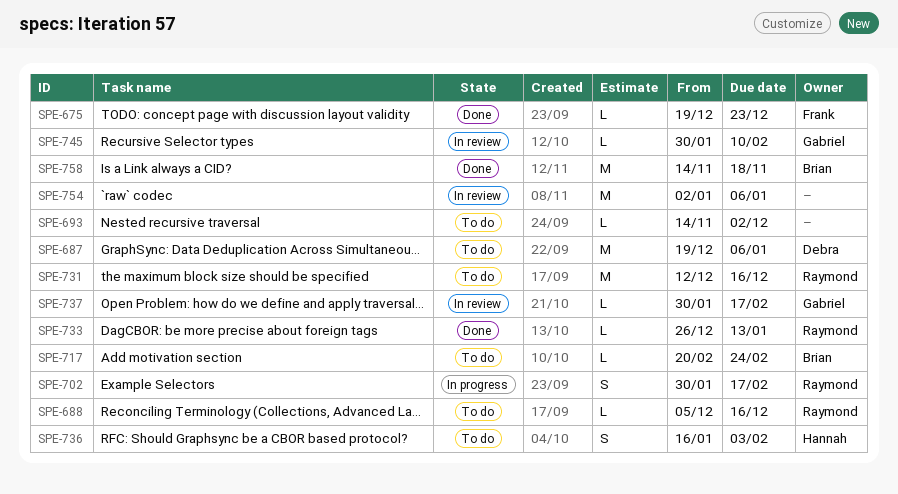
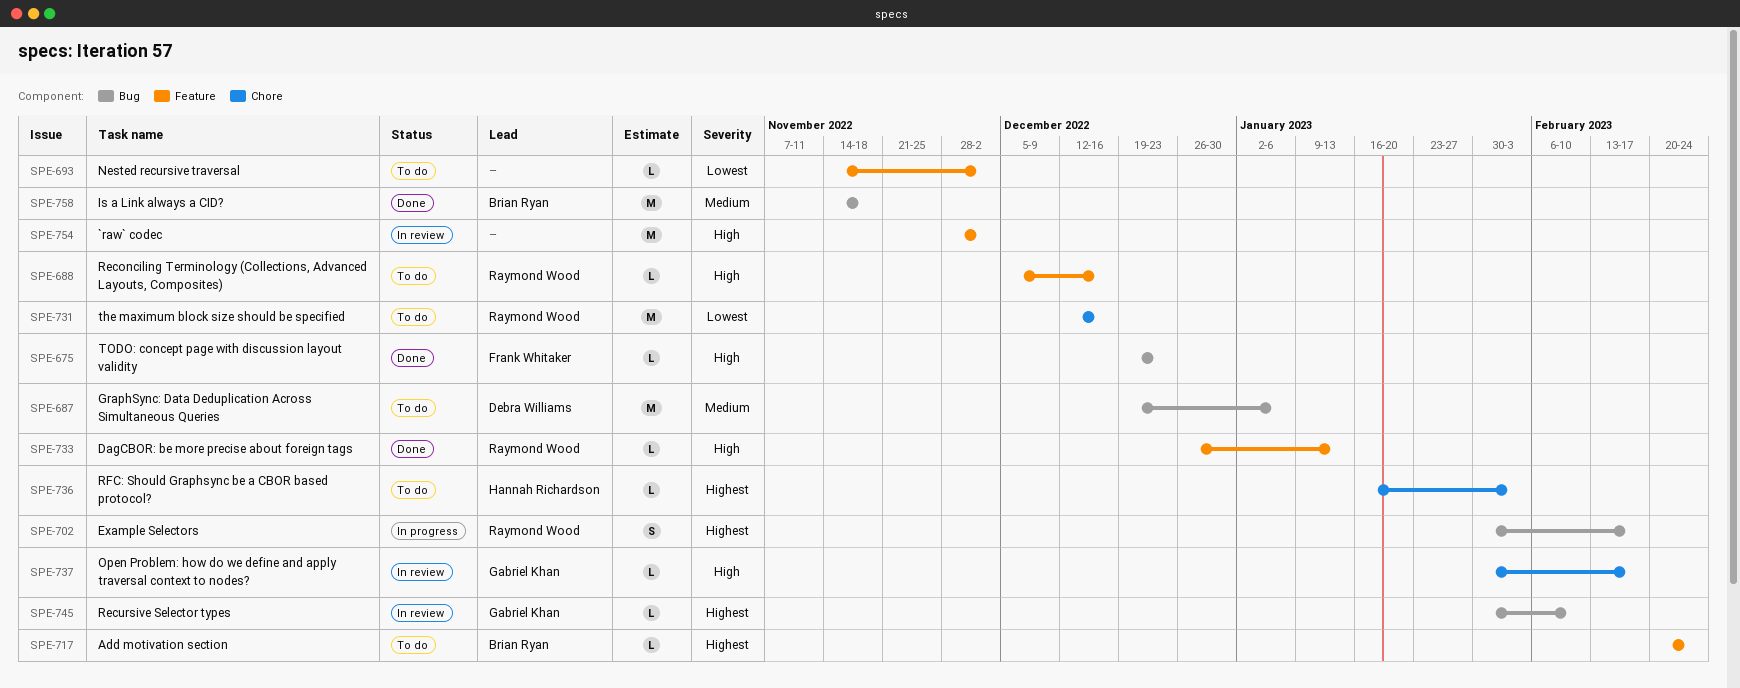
SPE-736, estimate: S -> L
SPE-754, start: Jan 2 -> Nov 28
SPE-754, due: Jan 6 -> Dec 2

